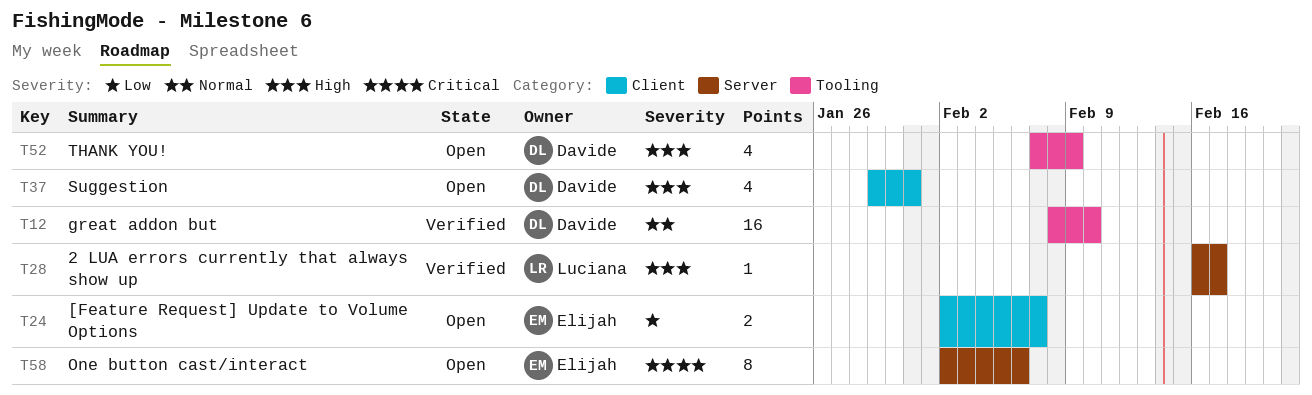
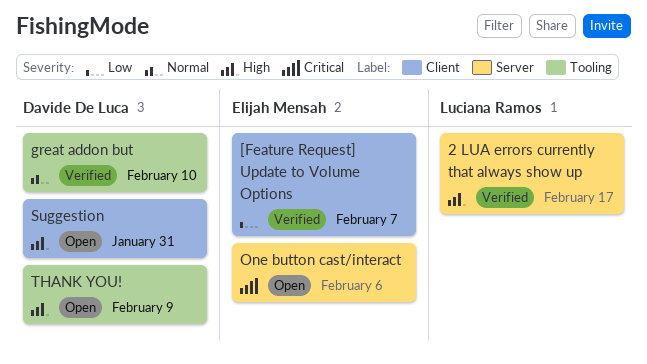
[Feature Request] Update to Volume Options, status: Open -> Verified

